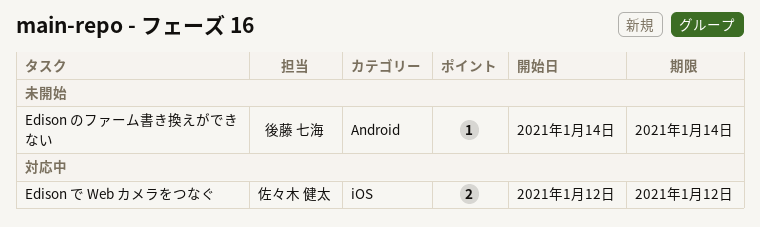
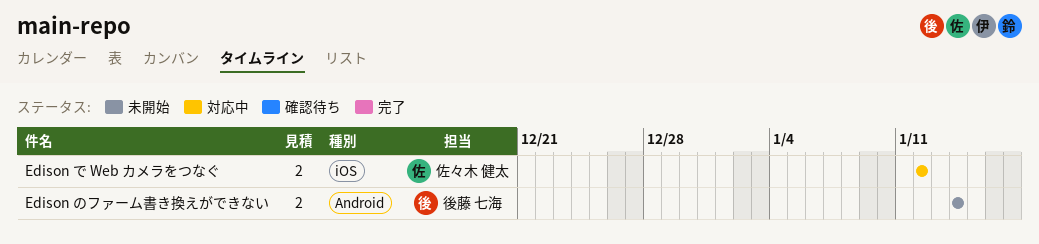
Edison のファーム書き換えができない, estimate: 1 -> 2

